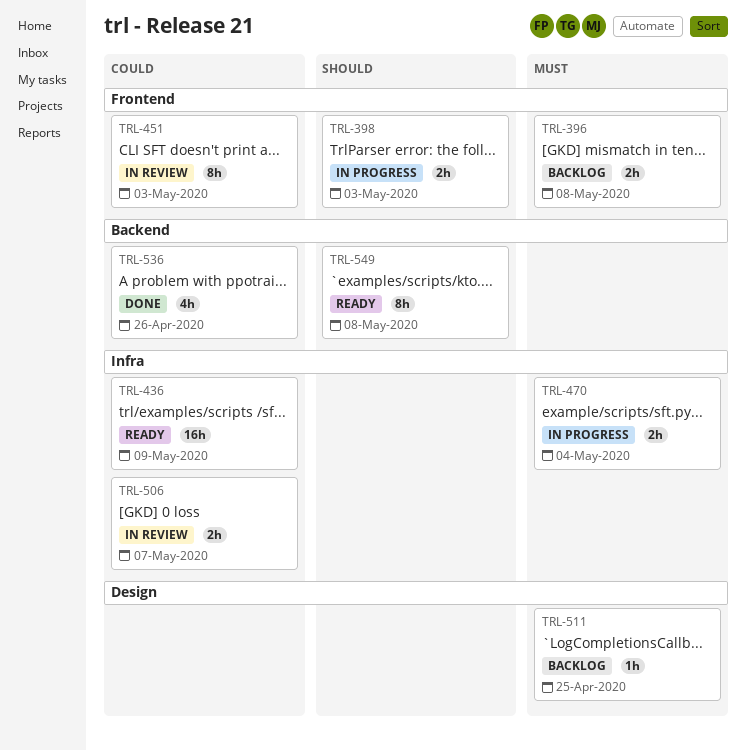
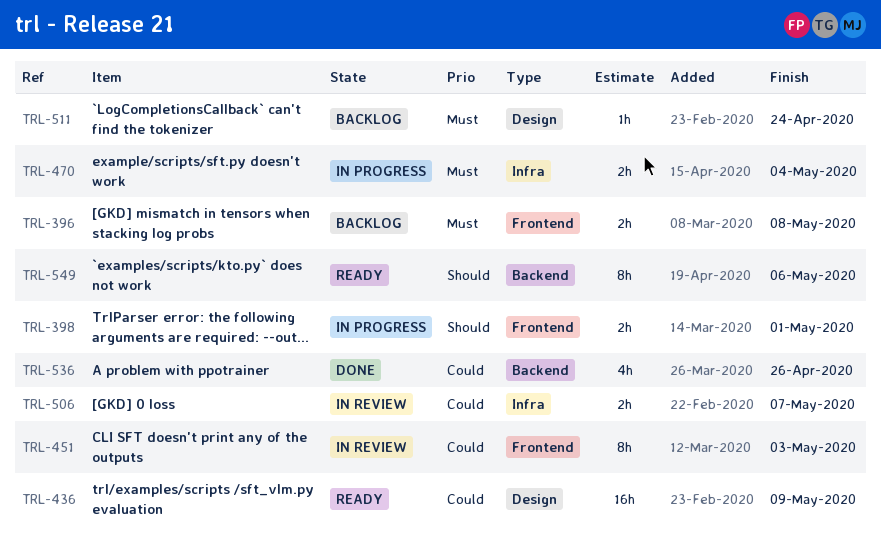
TRL-398, due: May 3 -> May 1
TRL-436, label: Infra -> Design
TRL-511, due: Apr 25 -> Apr 24
TRL-549, due: May 8 -> May 6

